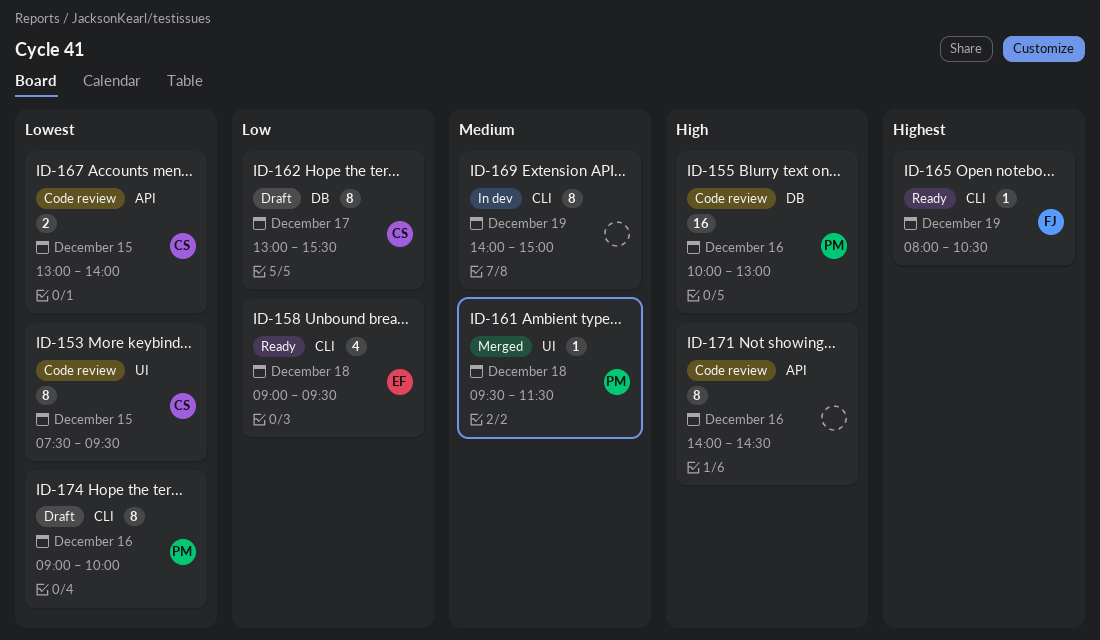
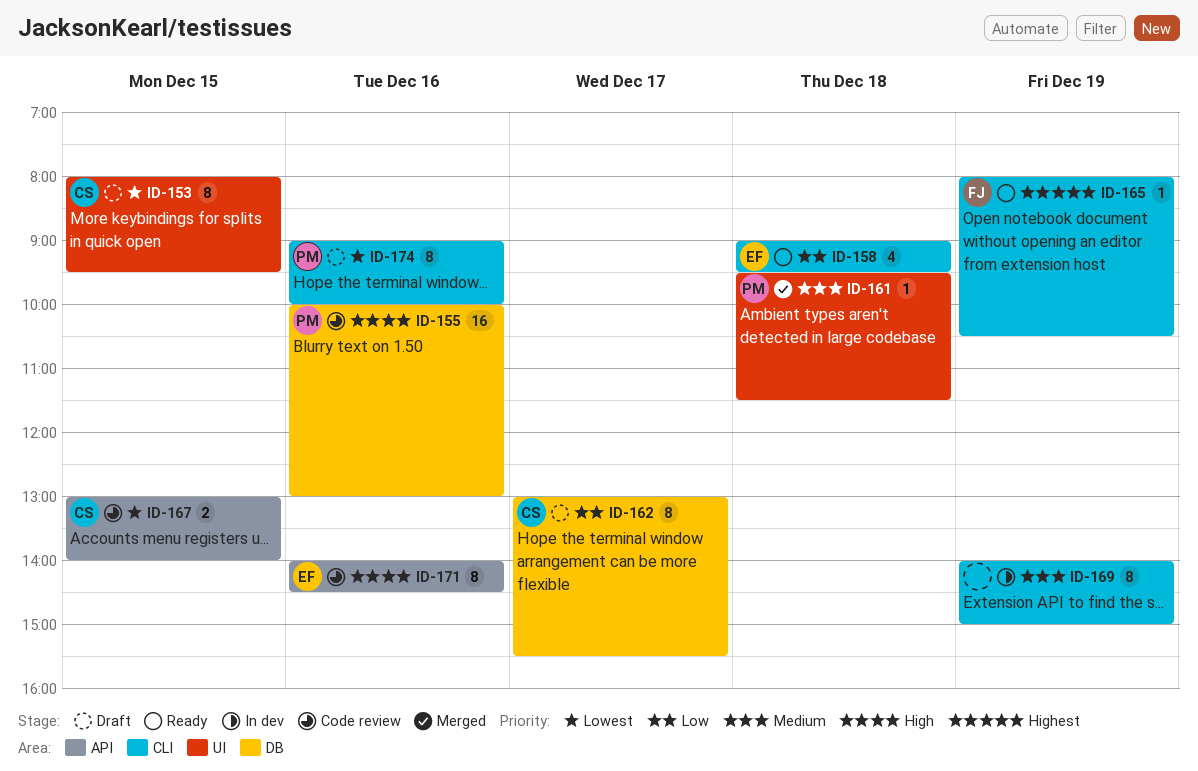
ID-153, status: Code review -> Draft
ID-153, begins: 07:30 -> 08:00
ID-171, owner: none -> EF

